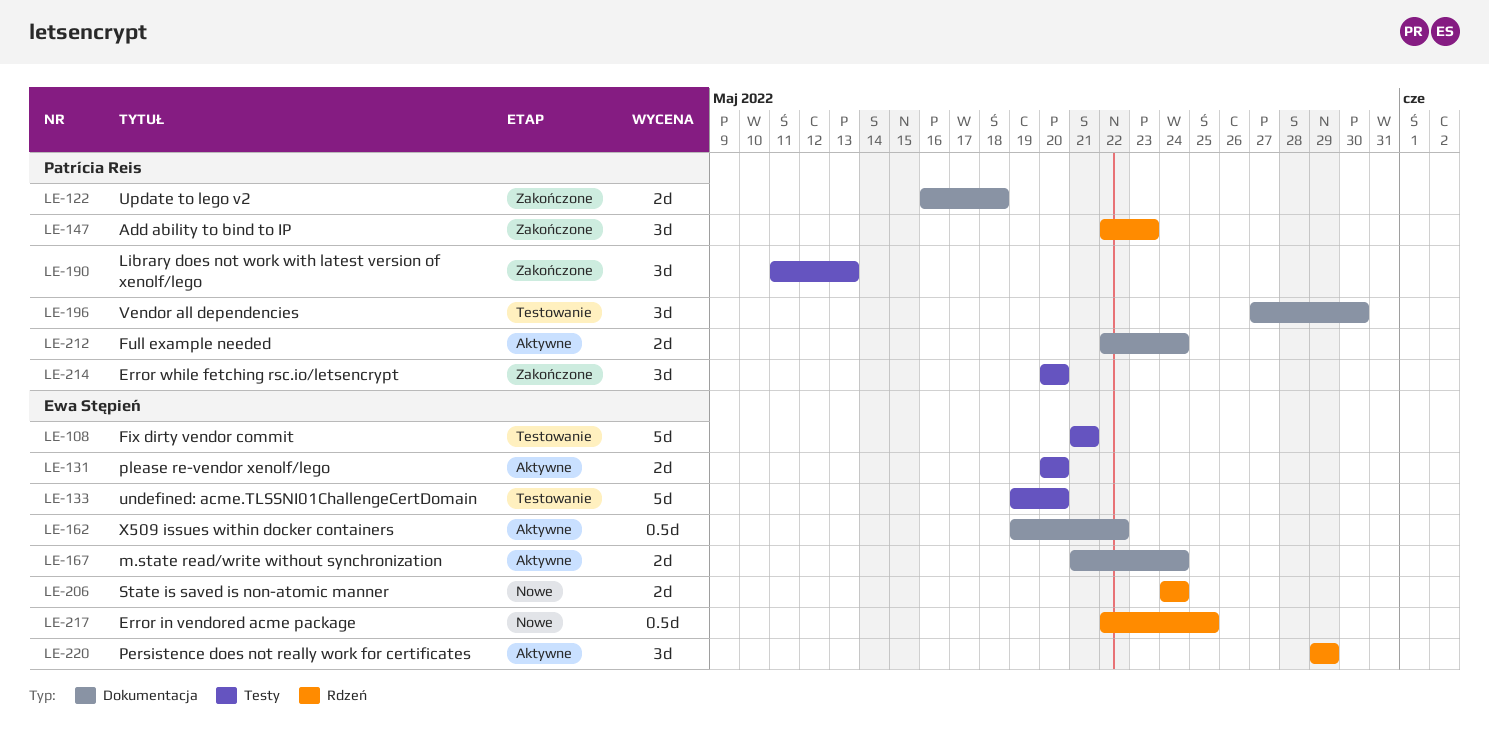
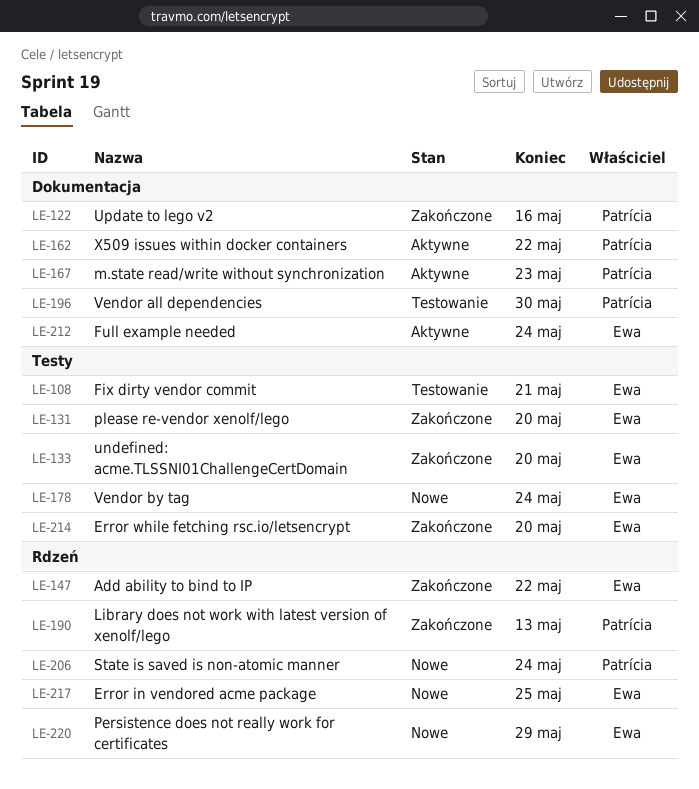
LE-122, due: May 18 -> May 16
LE-131, status: Aktywne -> Zakończone
LE-133, status: Testowanie -> Zakończone
LE-147, owner: Patrícia Reis -> Ewa Stępień
LE-147, due: May 23 -> May 22
LE-162, owner: Ewa Stępień -> Patrícia Reis
LE-167, owner: Ewa Stępień -> Patrícia Reis
LE-167, due: May 24 -> May 23
LE-178: none -> present
LE-190, label: Testy -> Rdzeń
LE-206, owner: Ewa Stępień -> Patrícia Reis
LE-212, owner: Patrícia Reis -> Ewa Stępień
LE-214, owner: Patrícia Reis -> Ewa Stępień
LE-220, status: Aktywne -> Nowe

